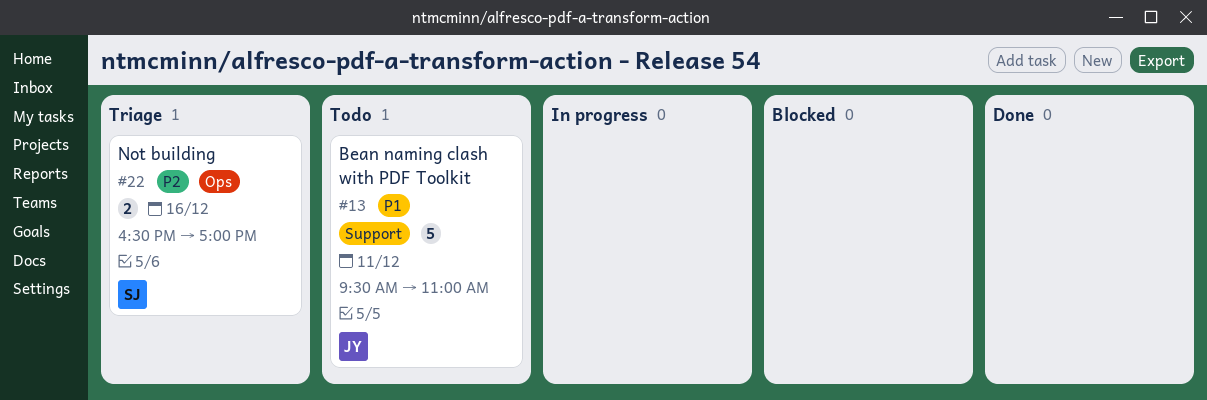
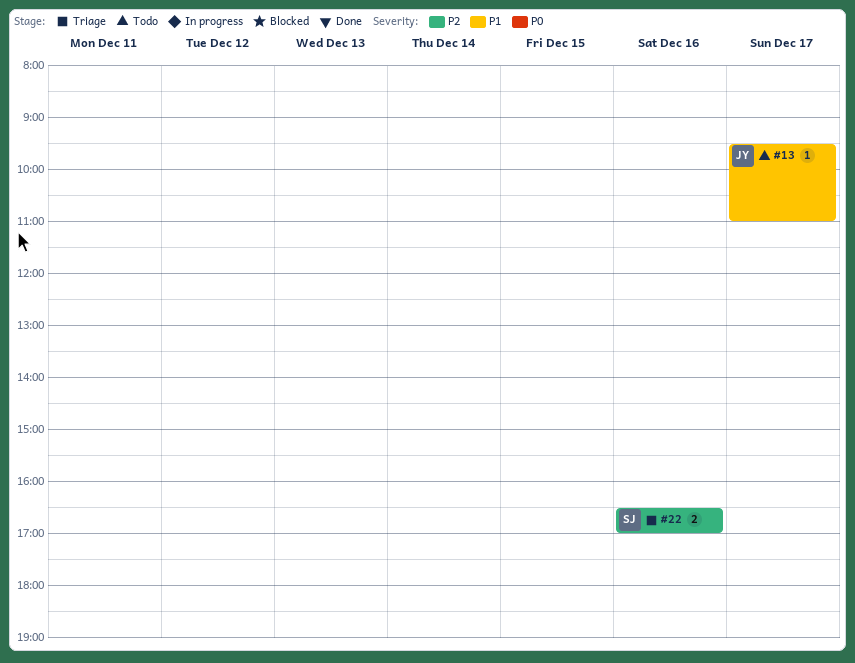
#13, estimate: 5 -> 1
#13, day: Dec 11 -> Dec 17

